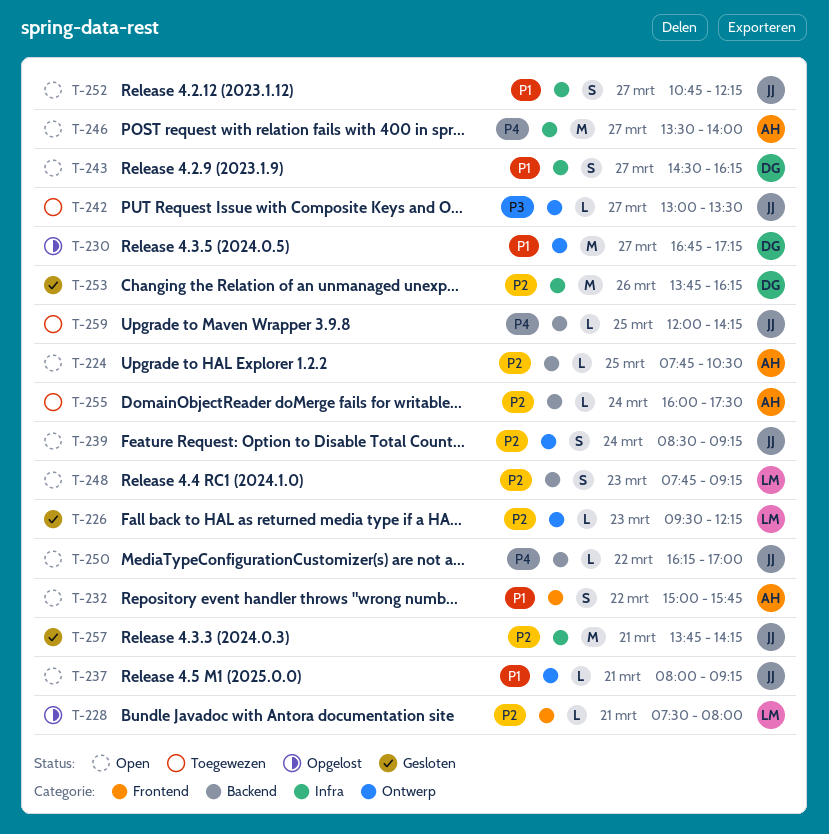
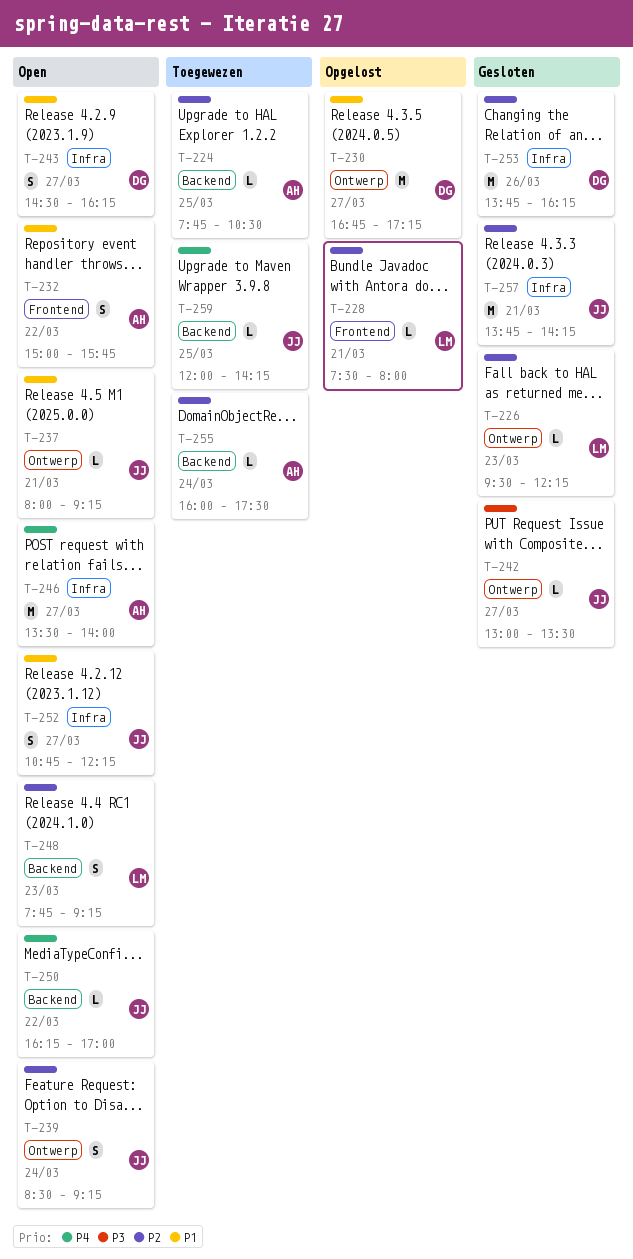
T-224, status: Open -> Toegewezen
T-242, status: Toegewezen -> Gesloten

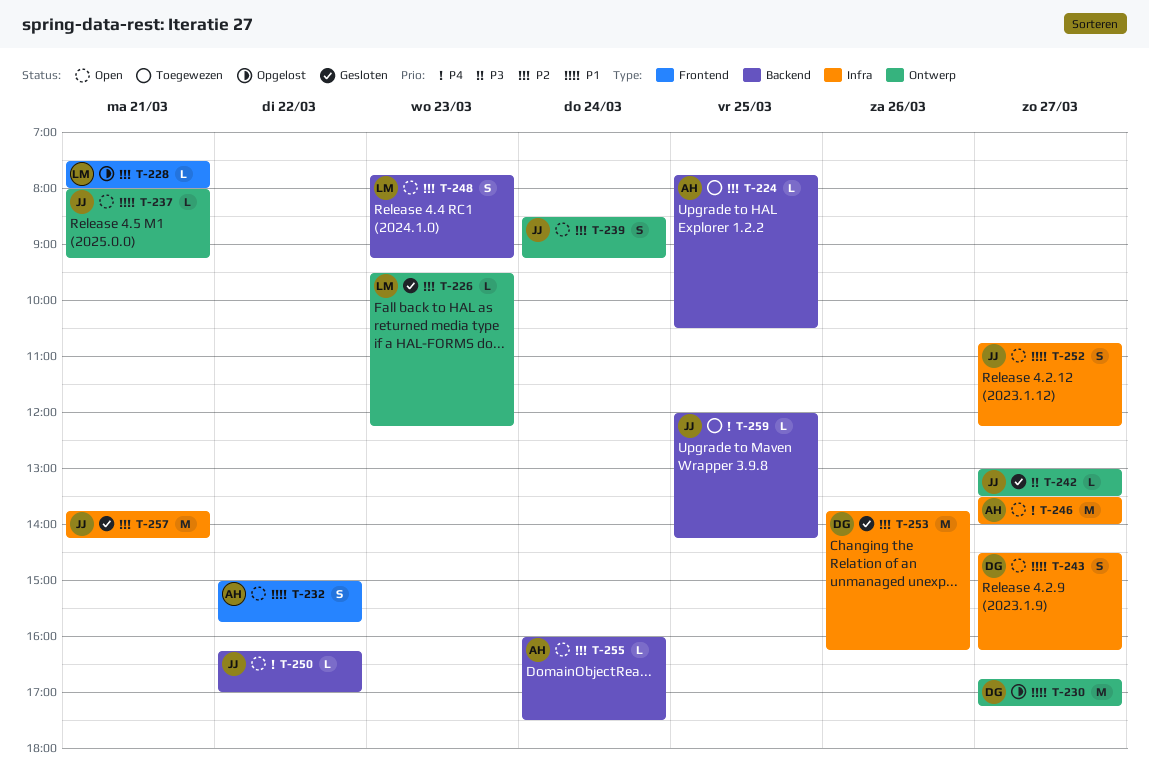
T-255, status: Toegewezen -> Open

